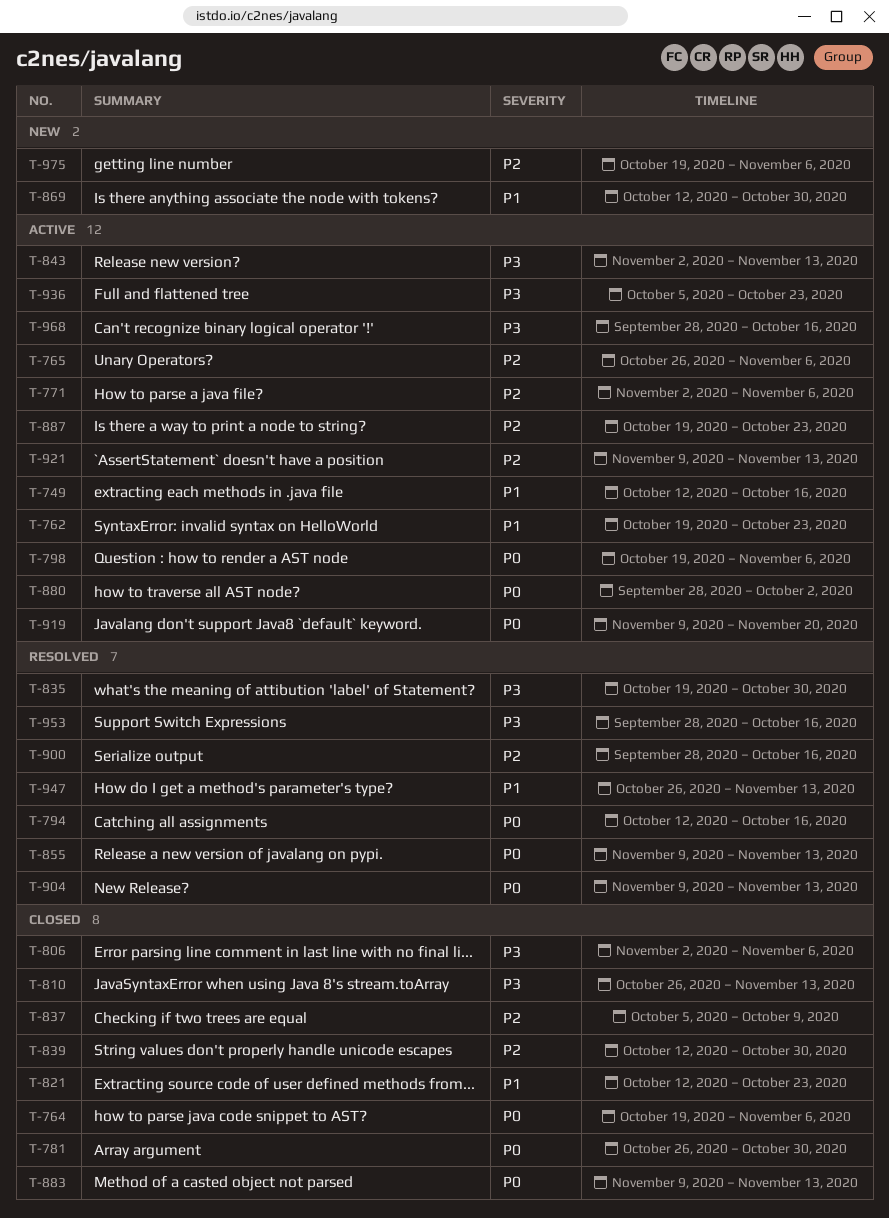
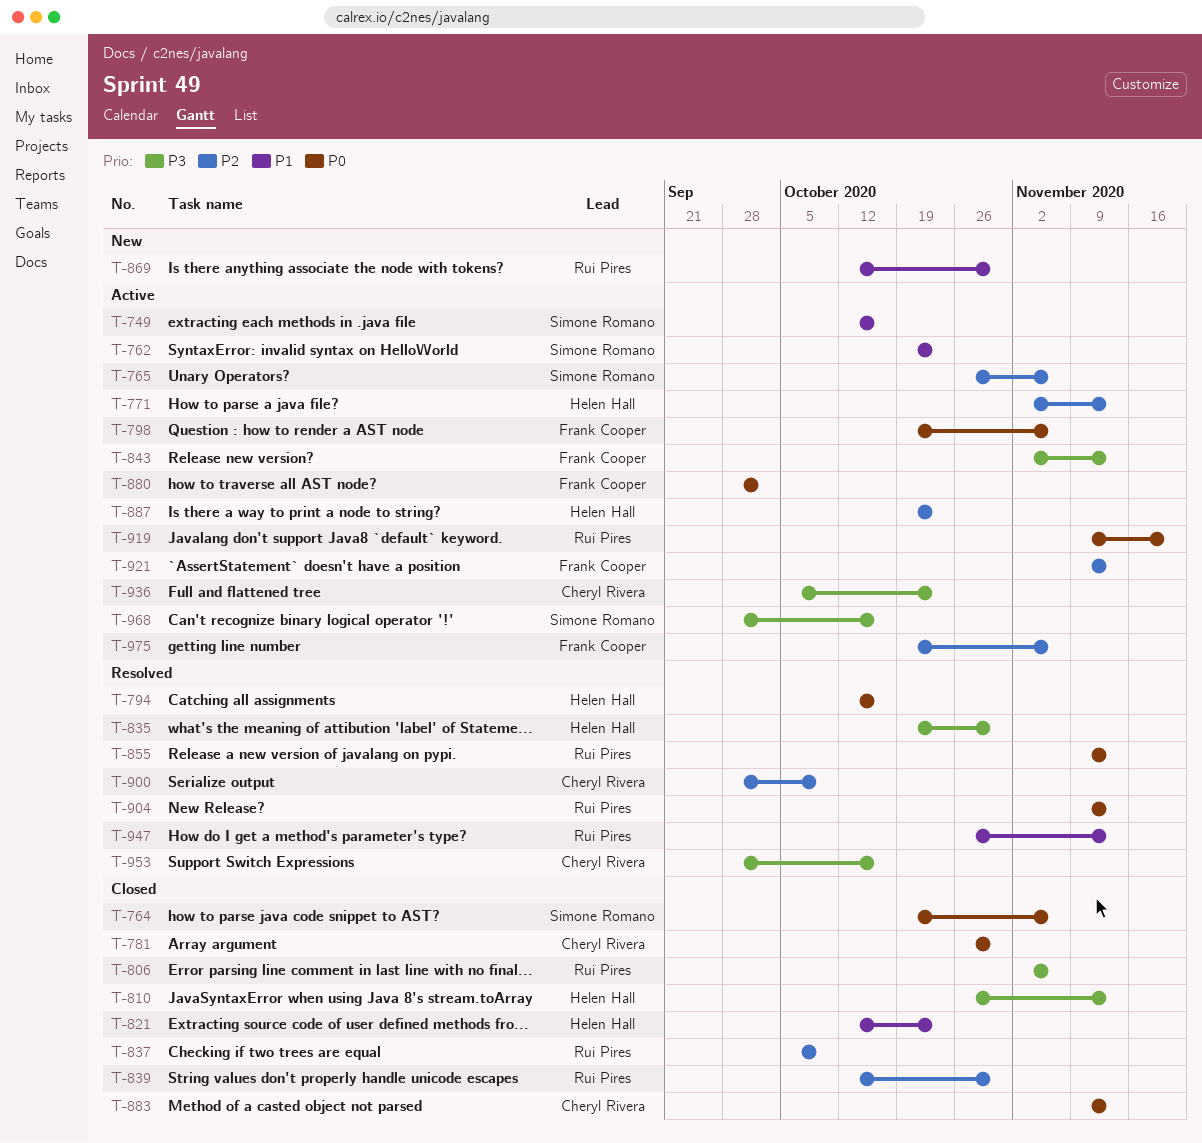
T-771, due: Nov 6 -> Nov 13
T-900, due: Oct 16 -> Oct 9
T-975, status: New -> Active

